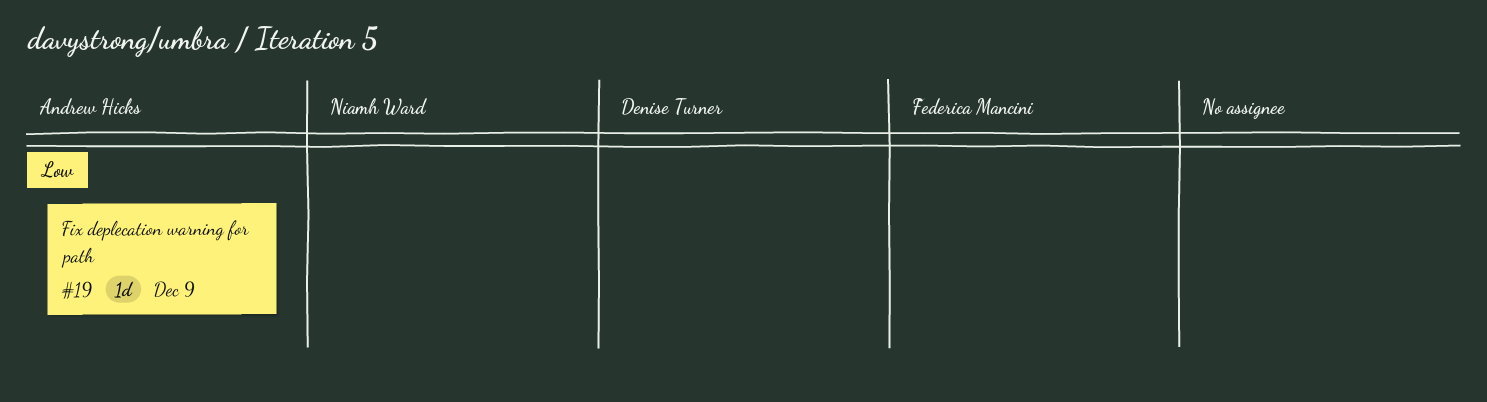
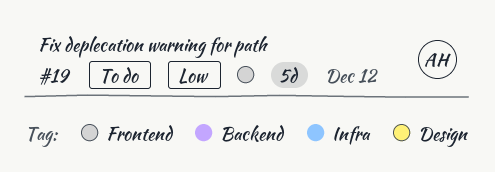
#19, estimate: 1d -> 5d
#19, due: Dec 9 -> Dec 12

